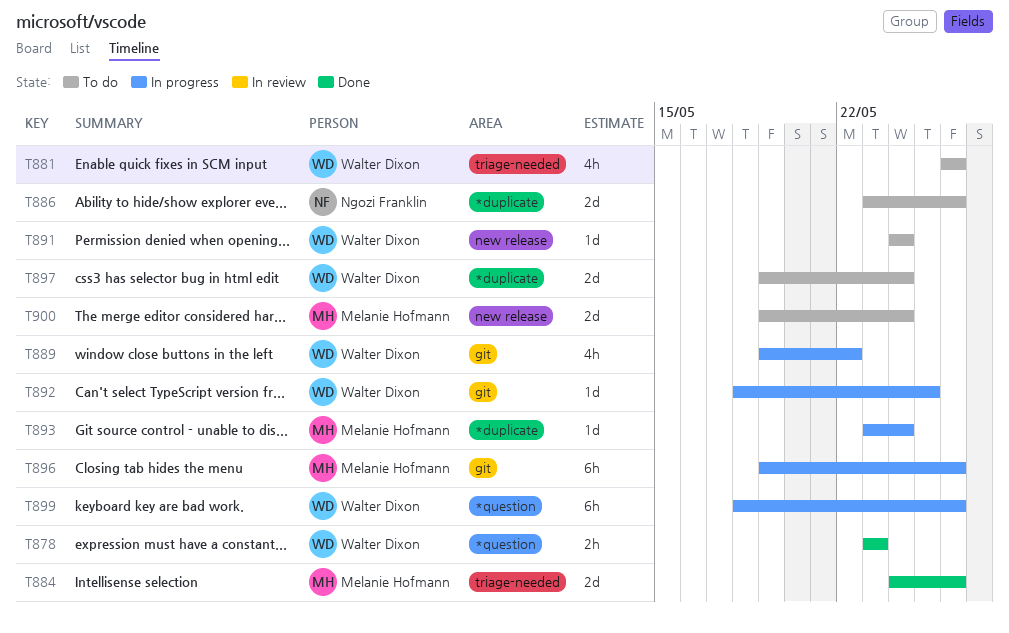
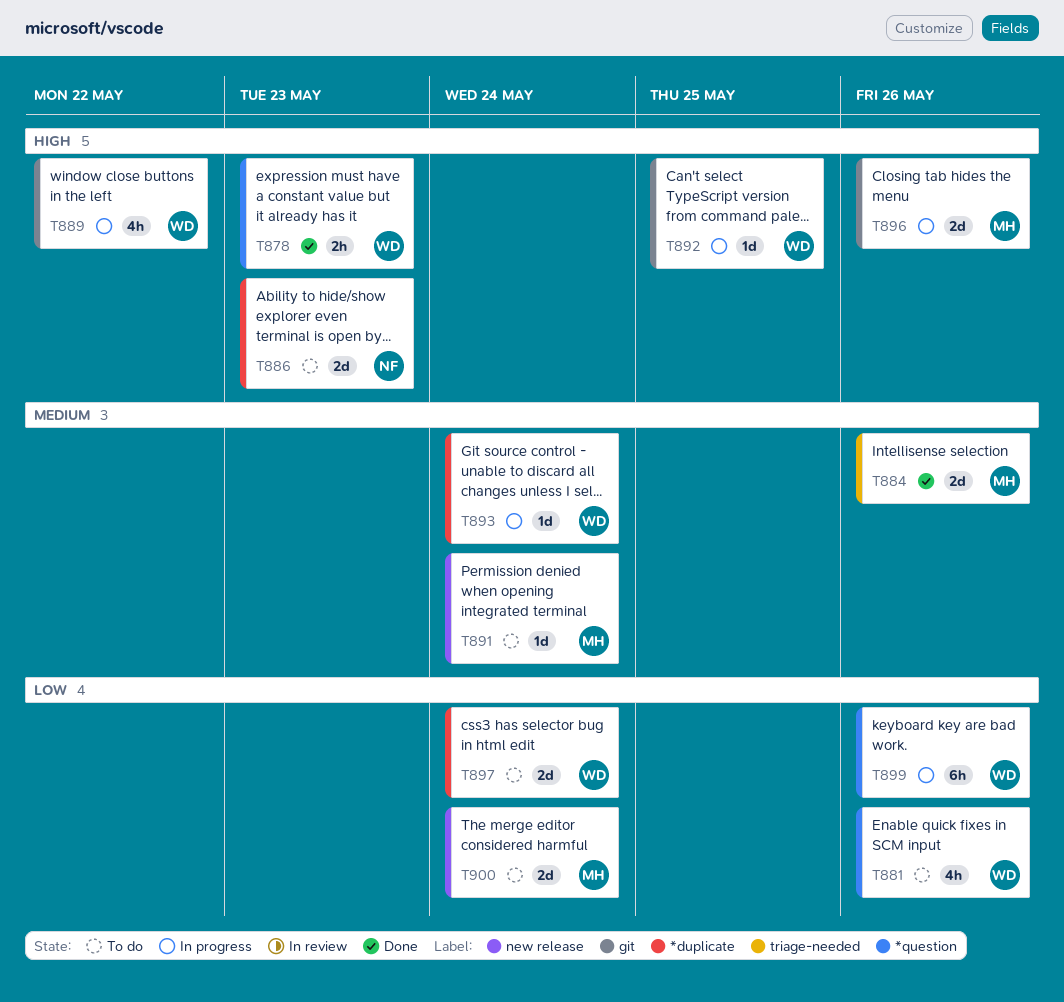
T881, label: triage-needed -> *question
T886, due: May 26 -> May 23
T891, owner: Walter Dixon -> Melanie Hofmann
T893, owner: Melanie Hofmann -> Walter Dixon
T896, estimate: 6h -> 2d

